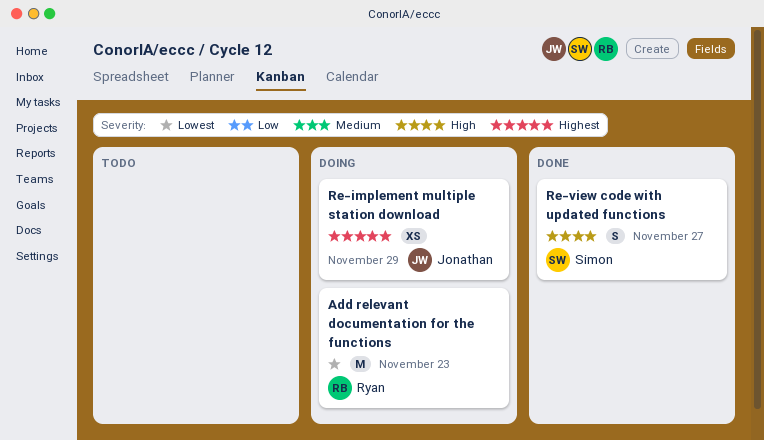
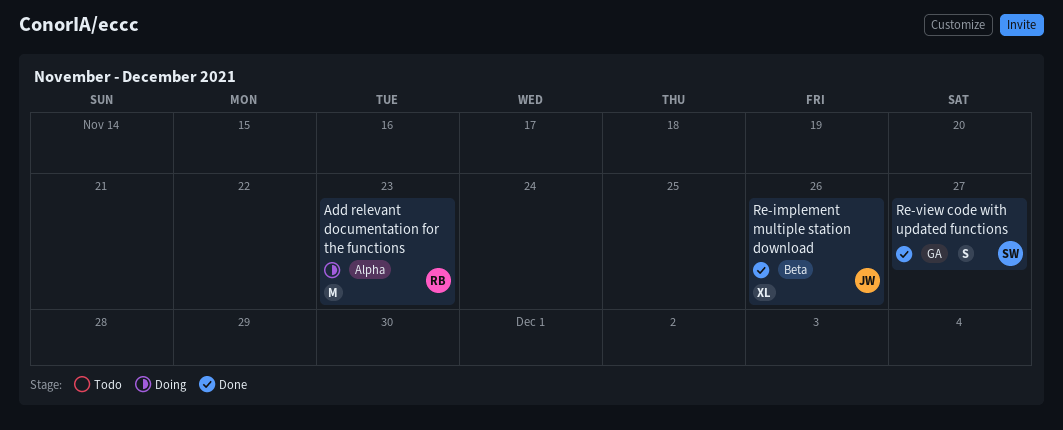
Re-implement multiple station download, status: Doing -> Done
Re-implement multiple station download, estimate: XS -> XL
Re-implement multiple station download, due: Nov 29 -> Nov 26

